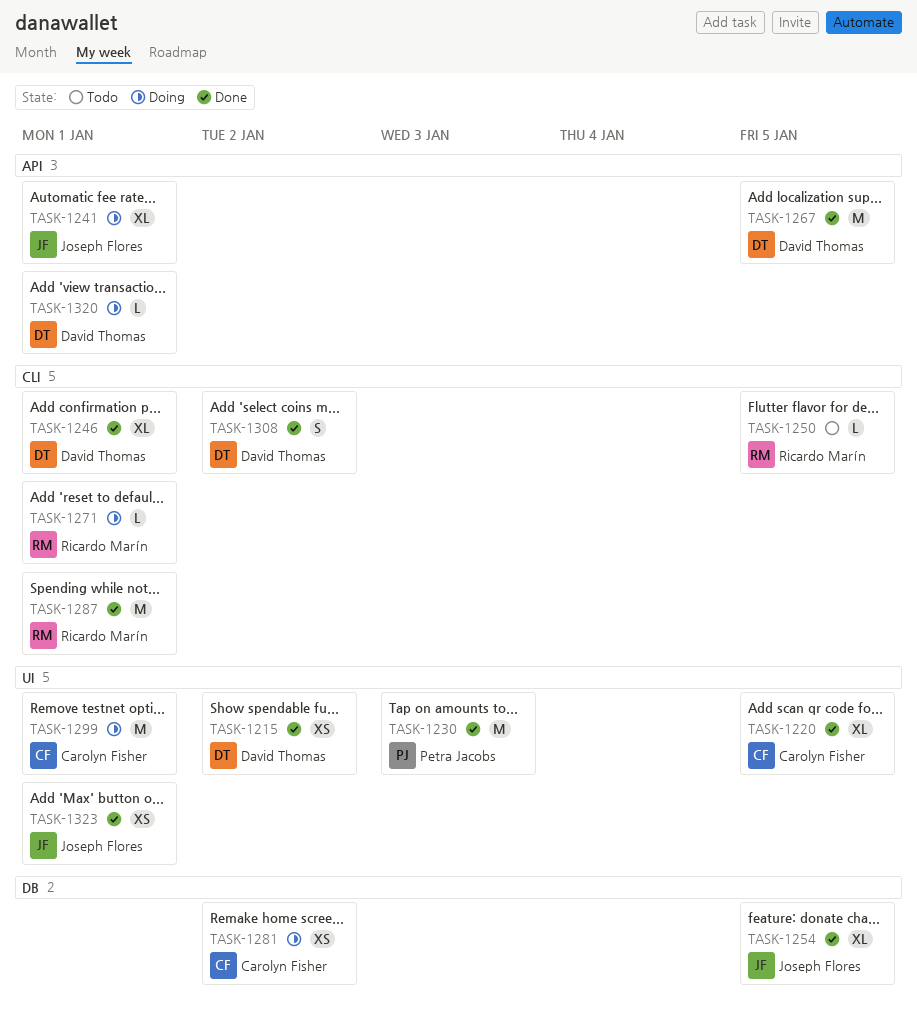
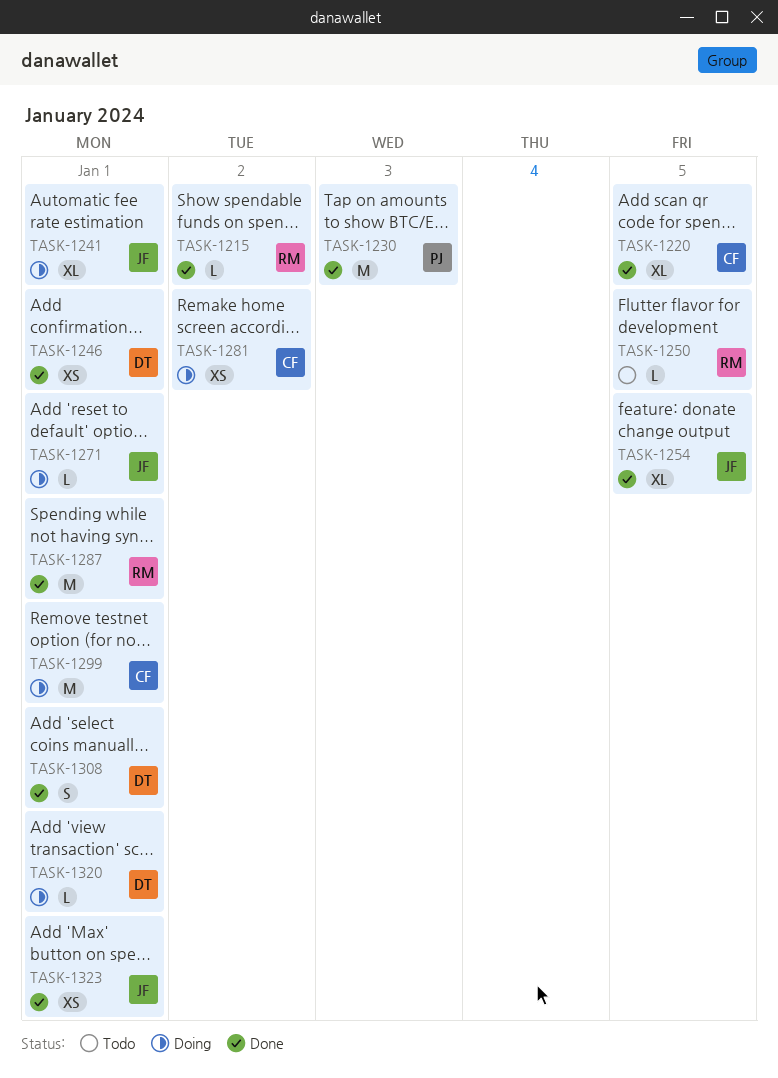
TASK-1215, owner: David Thomas -> Ricardo Marín
TASK-1215, estimate: XS -> L
TASK-1246, estimate: XL -> XS
TASK-1267: present -> none
TASK-1271, owner: Ricardo Marín -> Joseph Flores
TASK-1308, due: Jan 2 -> Jan 1

